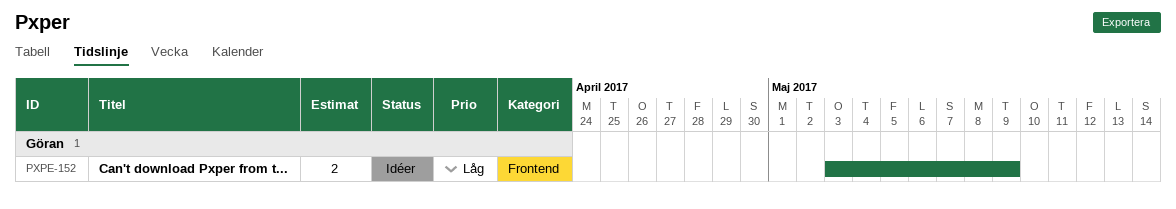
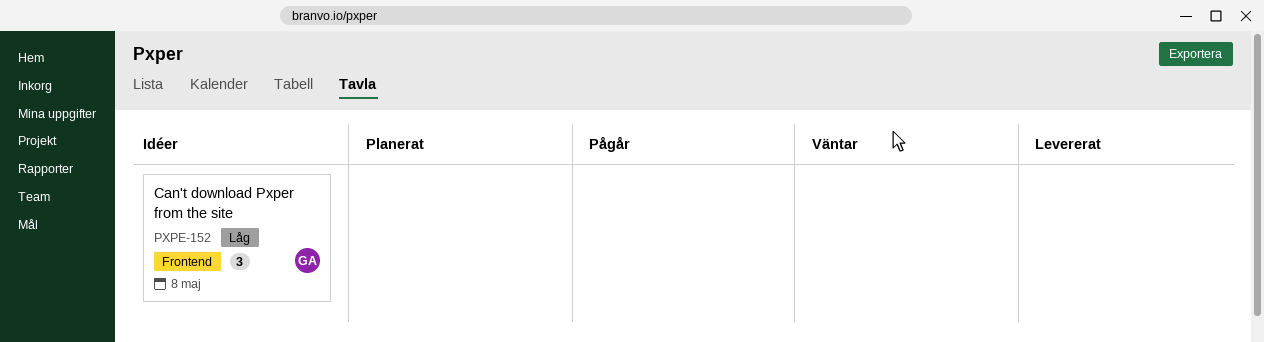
PXPE-152, estimate: 2 -> 3
PXPE-152, due: May 9 -> May 8

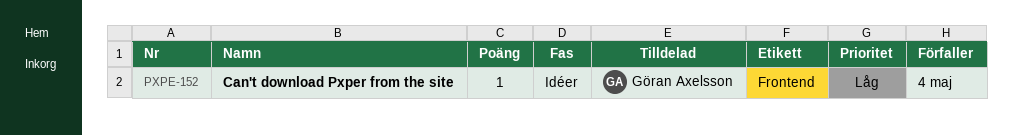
PXPE-152, estimate: 3 -> 1
PXPE-152, due: May 8 -> May 4

